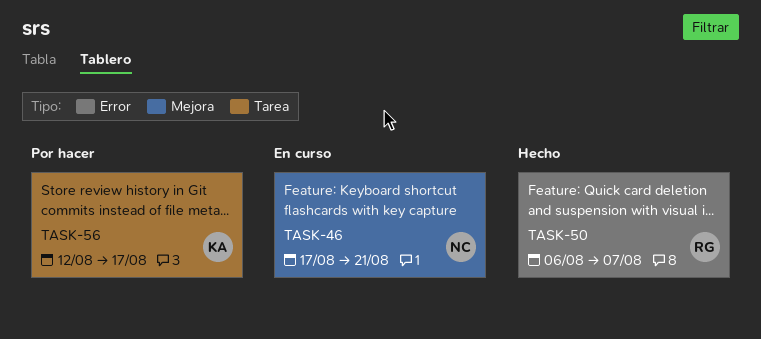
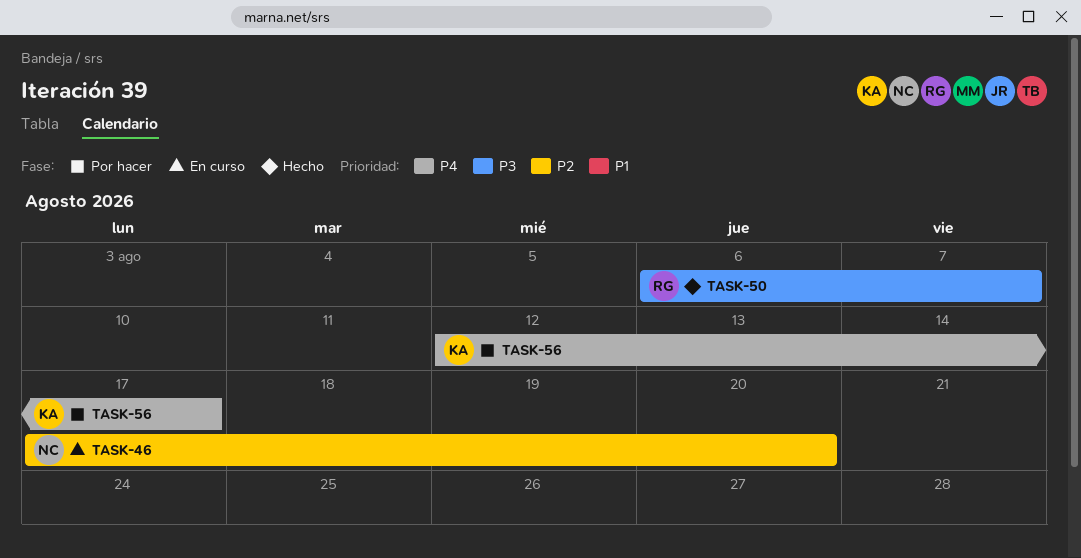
TASK-46, due: Aug 21 -> Aug 20

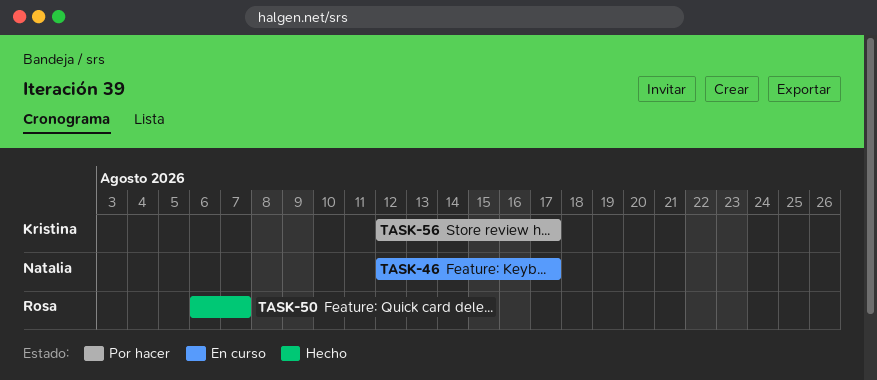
TASK-46, start: Aug 17 -> Aug 12
TASK-46, due: Aug 20 -> Aug 17

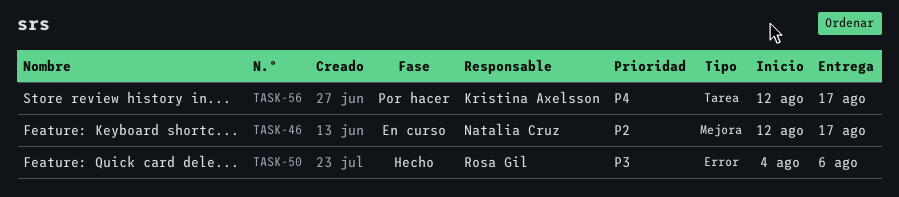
TASK-50, start: Aug 6 -> Aug 4
TASK-50, due: Aug 7 -> Aug 6

